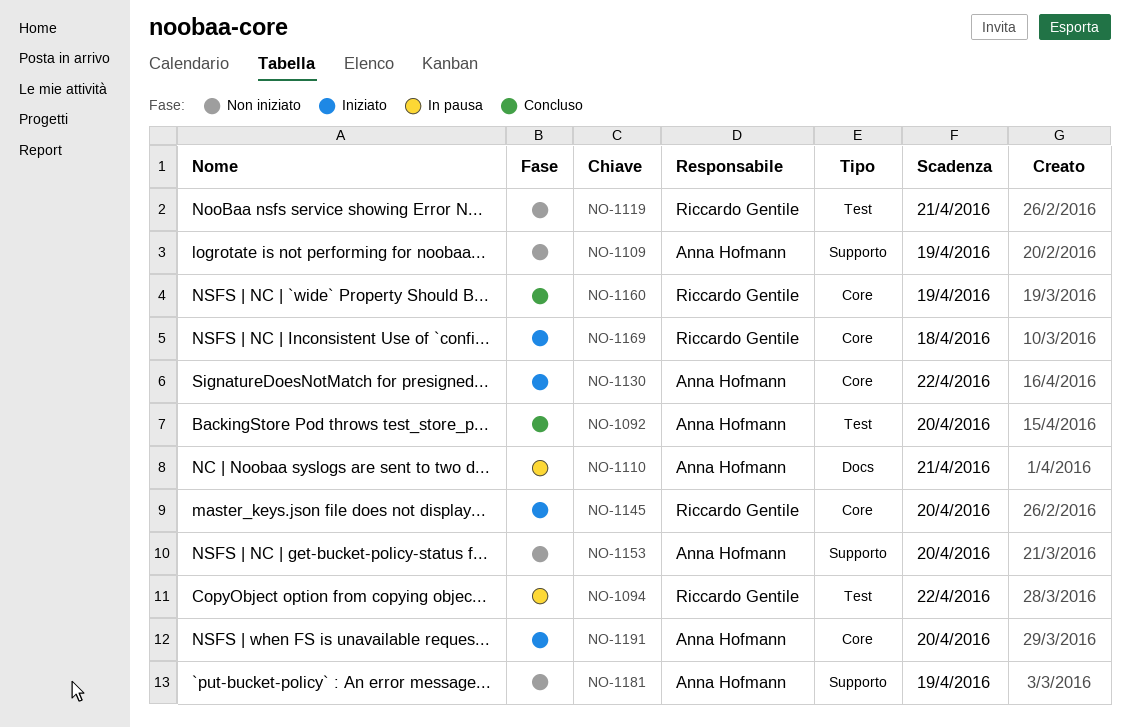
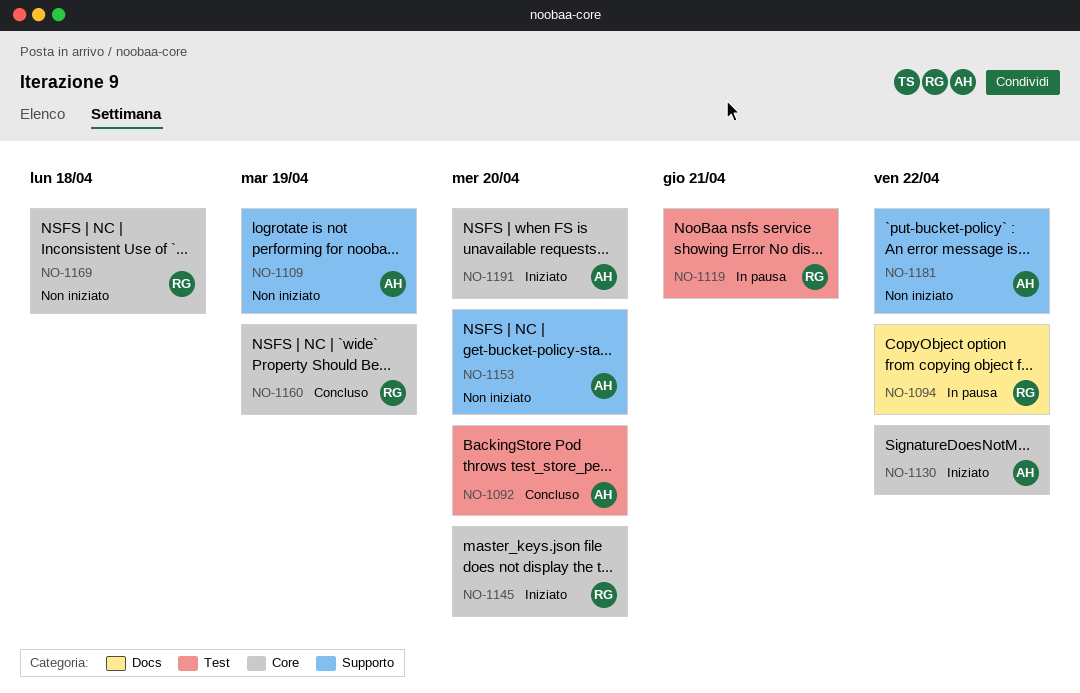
NO-1094, label: Test -> Docs
NO-1110: present -> none
NO-1119, status: Non iniziato -> In pausa
NO-1169, status: Iniziato -> Non iniziato
NO-1181, due: Apr 19 -> Apr 22

